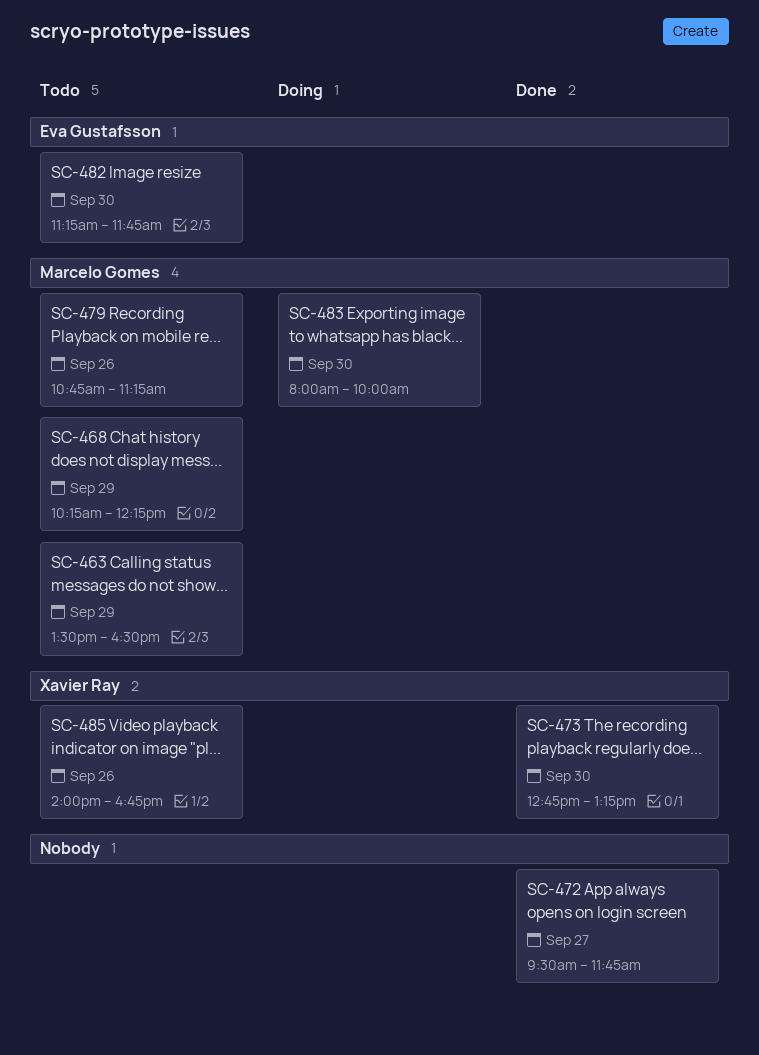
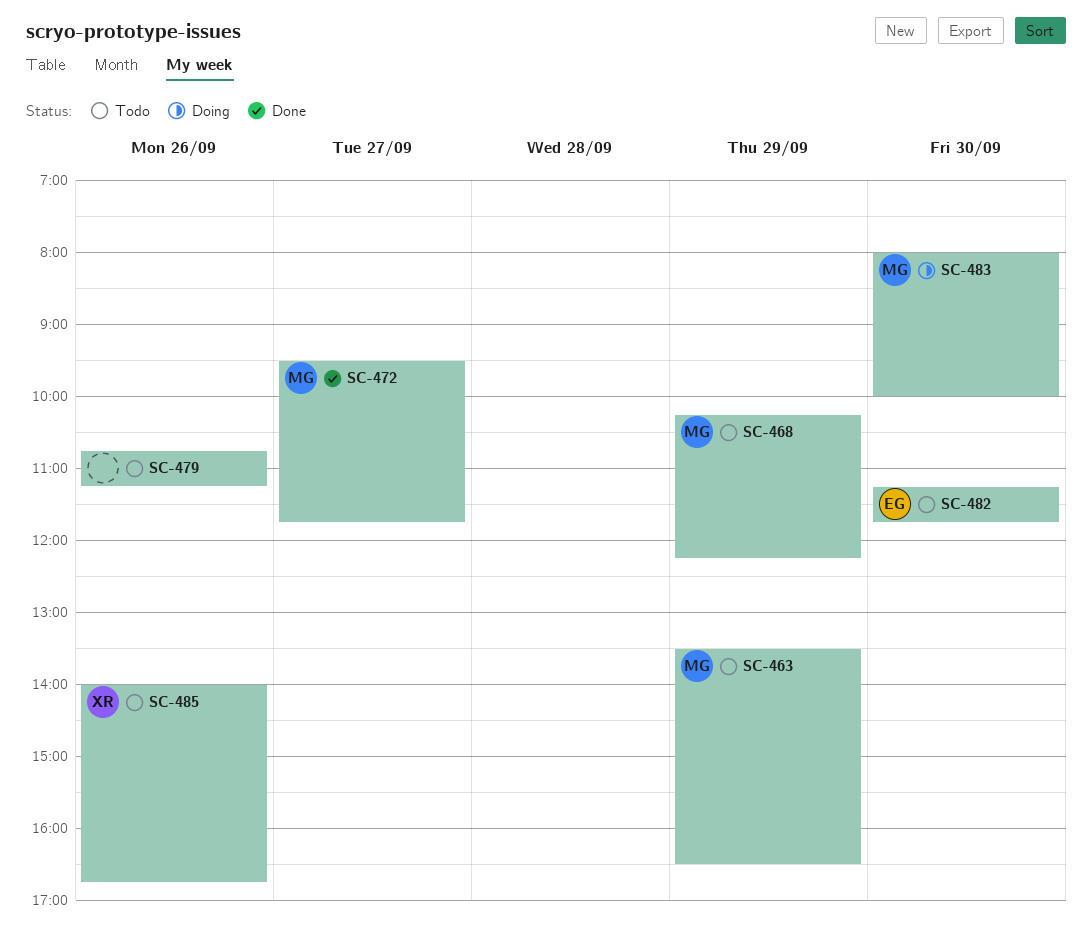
SC-472, owner: none -> Marcelo Gomes
SC-473: present -> none
SC-479, owner: Marcelo Gomes -> none

